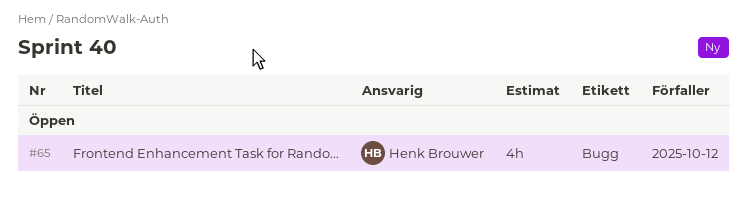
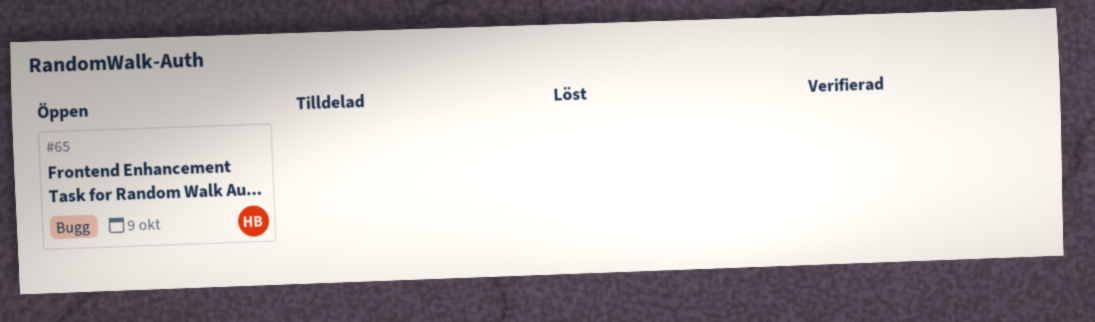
#65, due: Oct 12 -> Oct 9

